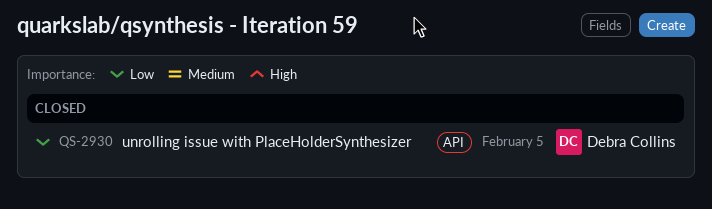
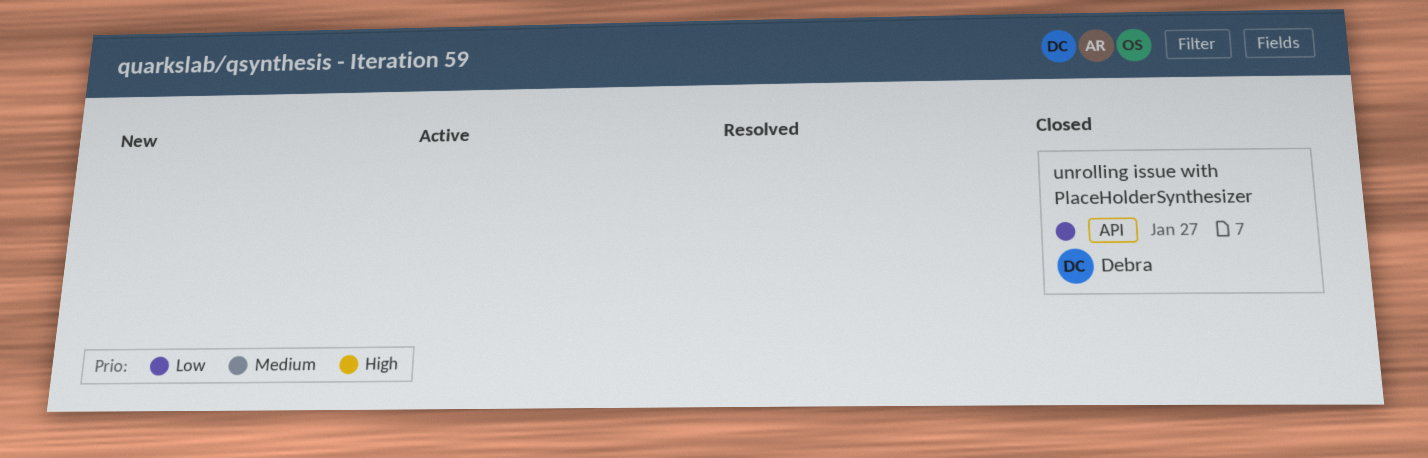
unrolling issue with PlaceHolderSynthesizer, due: Feb 5 -> Jan 27

